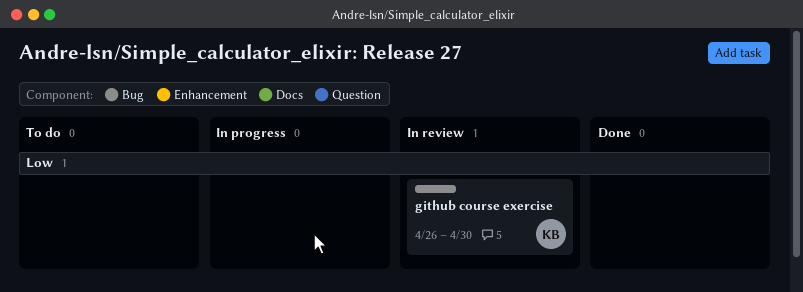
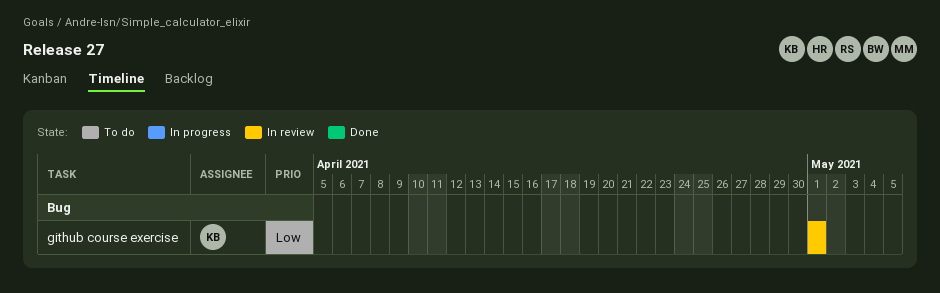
github course exercise, start: Apr 26 -> May 1
github course exercise, due: Apr 30 -> May 1

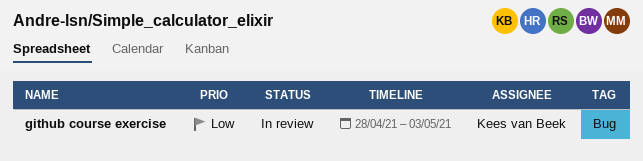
github course exercise, start: May 1 -> Apr 28
github course exercise, due: May 1 -> May 3

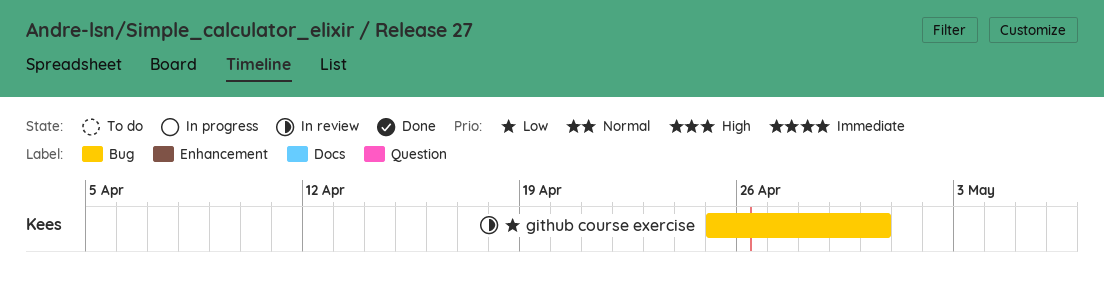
github course exercise, start: Apr 28 -> Apr 25
github course exercise, due: May 3 -> Apr 30

